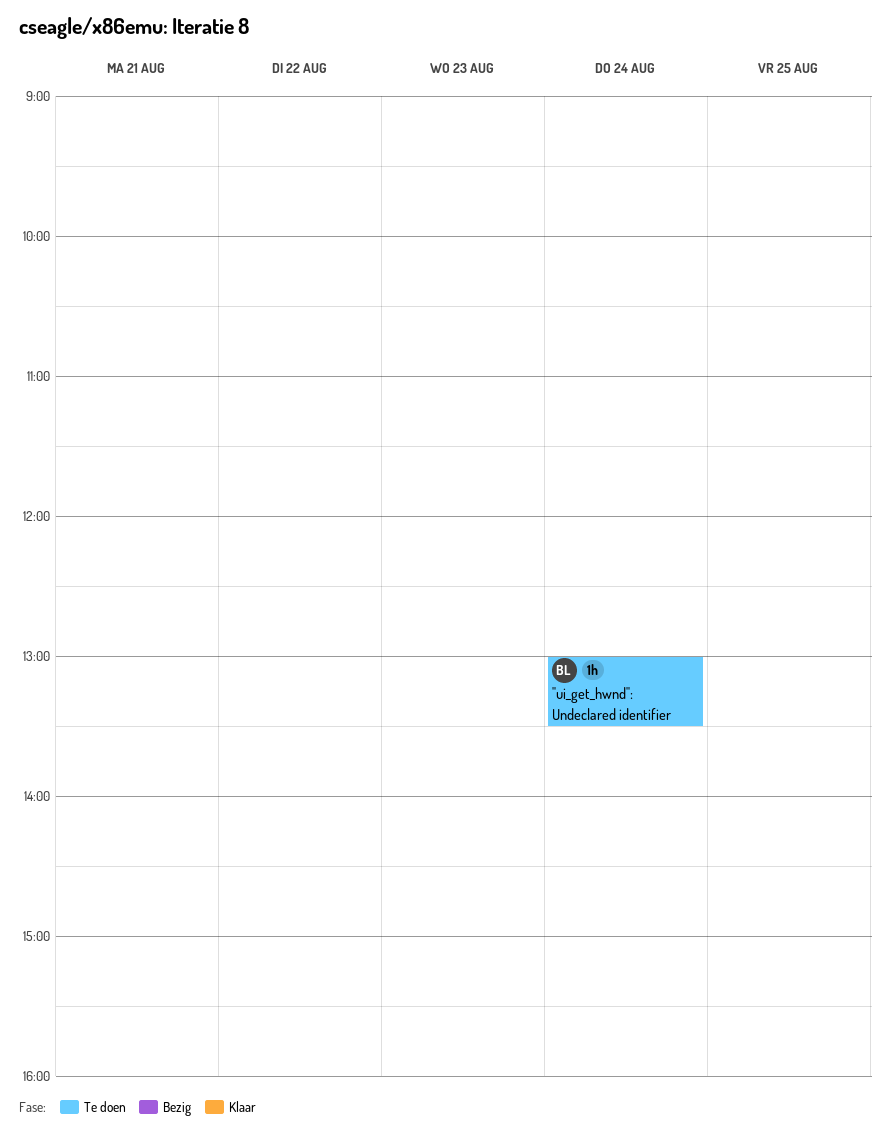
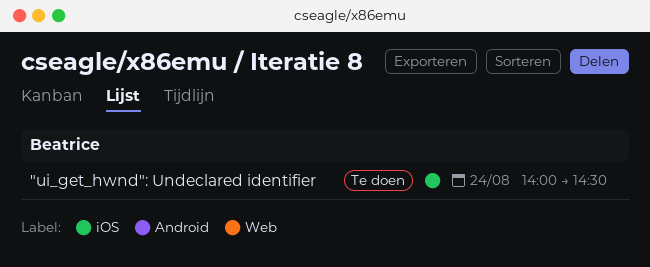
"ui_get_hwnd": Undeclared identifier, begins: 13:00 -> 14:00
"ui_get_hwnd": Undeclared identifier, ends: 13:30 -> 14:30

